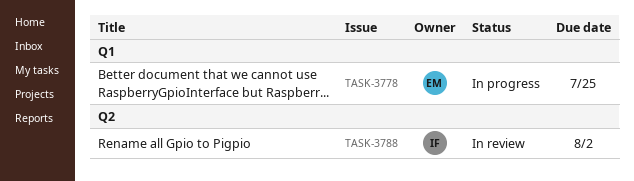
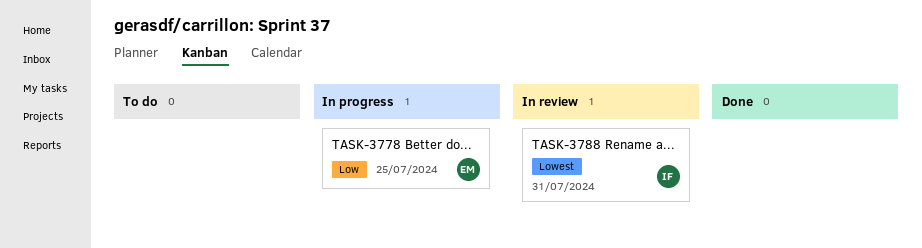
TASK-3788, due: Aug 2 -> Jul 31

